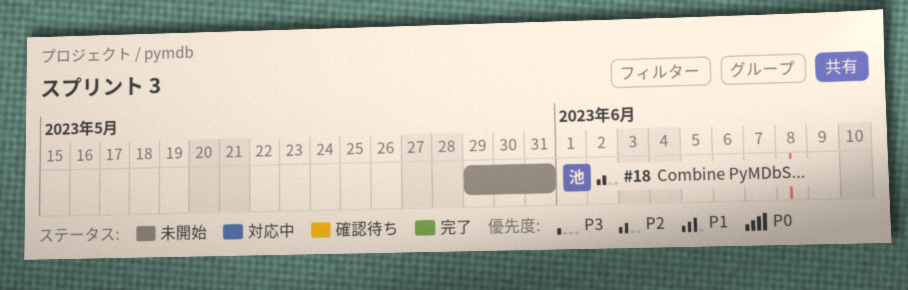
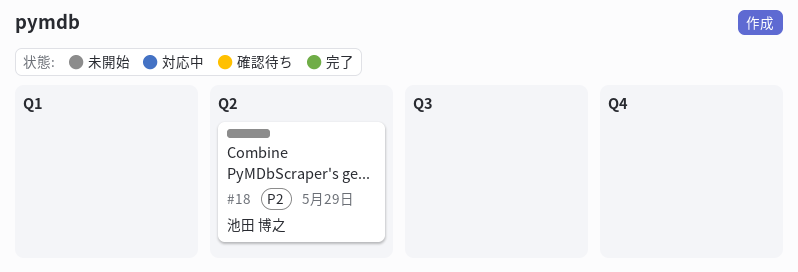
#18, due: May 31 -> May 29

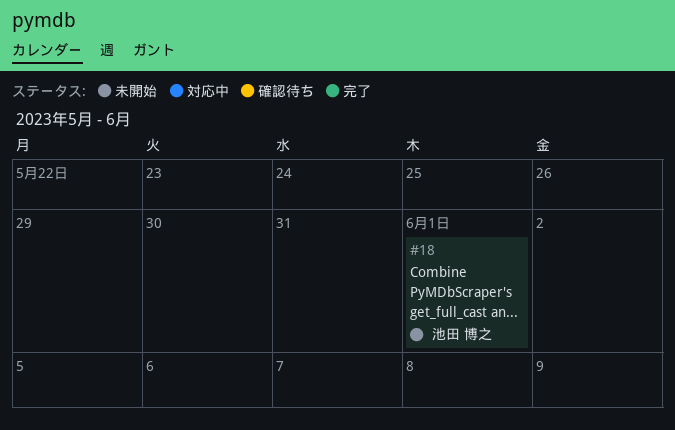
#18, due: May 29 -> Jun 1

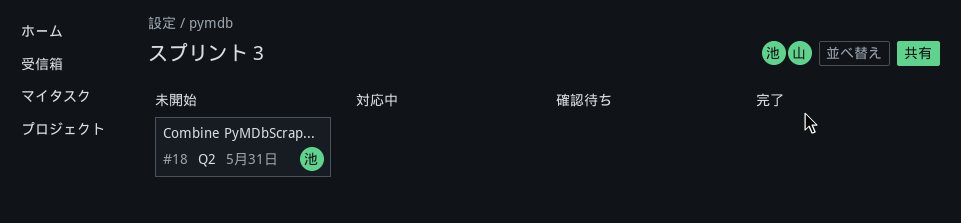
#18, due: Jun 1 -> May 31

